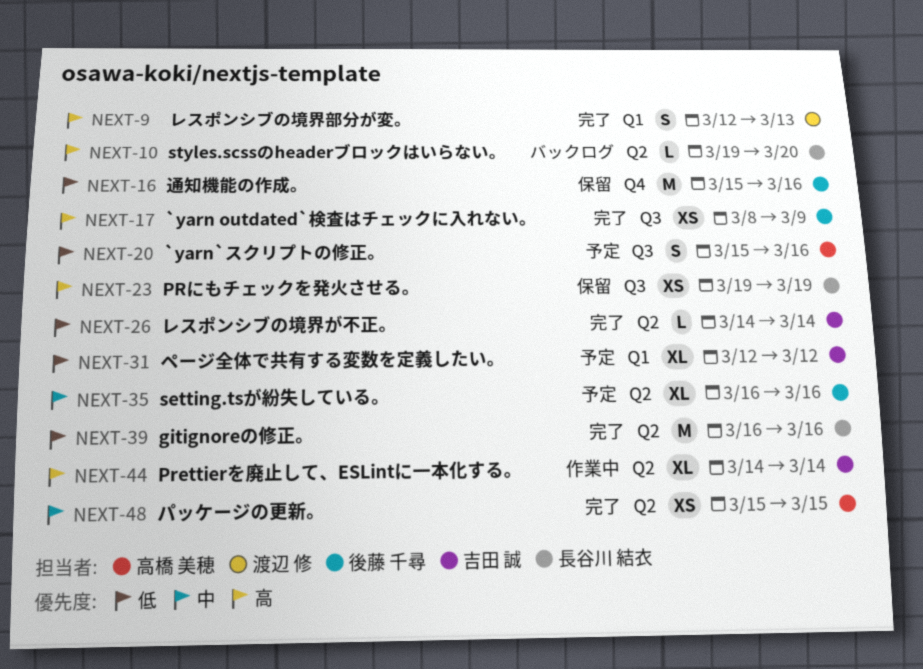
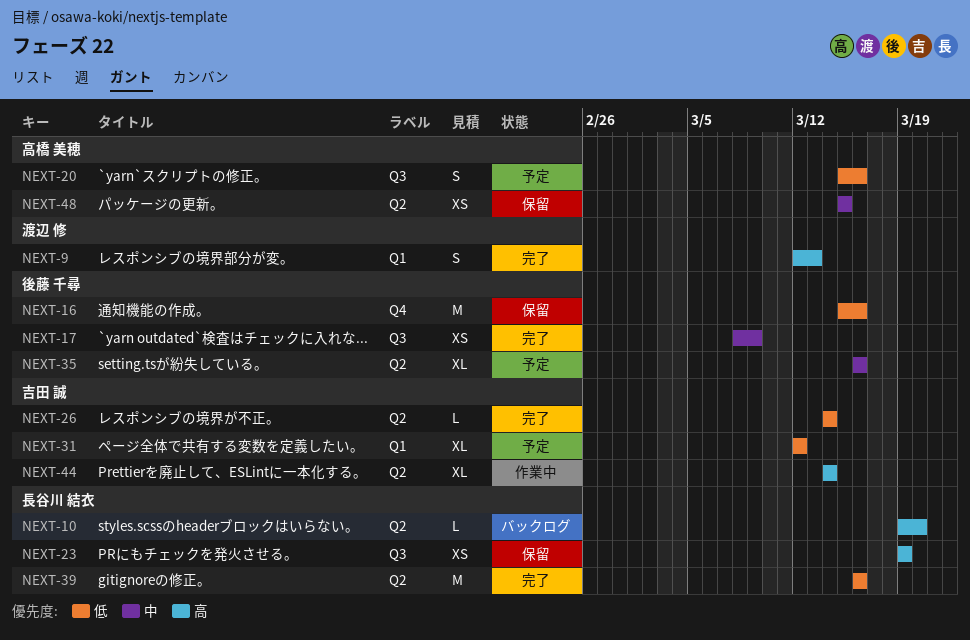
NEXT-17, priority: 高 -> 中
NEXT-48, status: 完了 -> 保留

